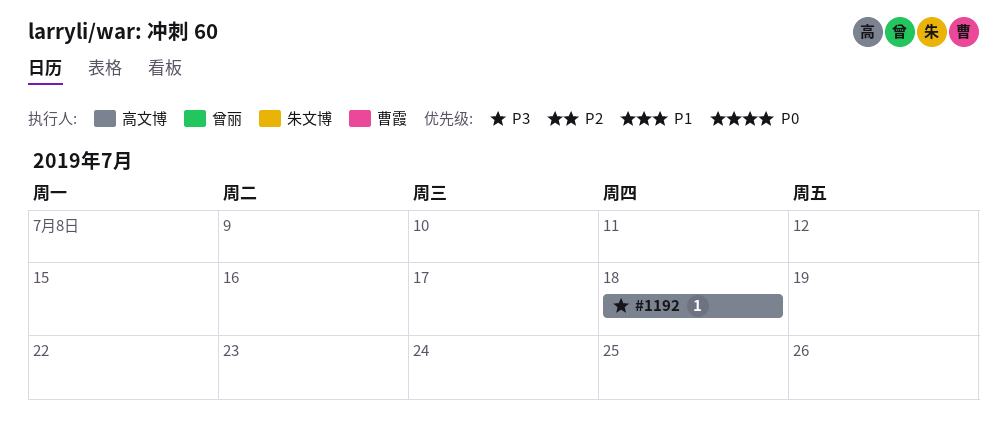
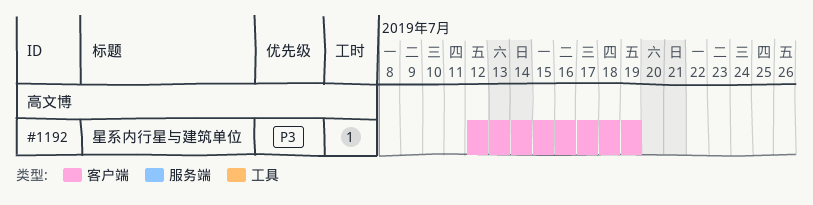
#1192, start: Jul 18 -> Jul 12
#1192, due: Jul 18 -> Jul 19

